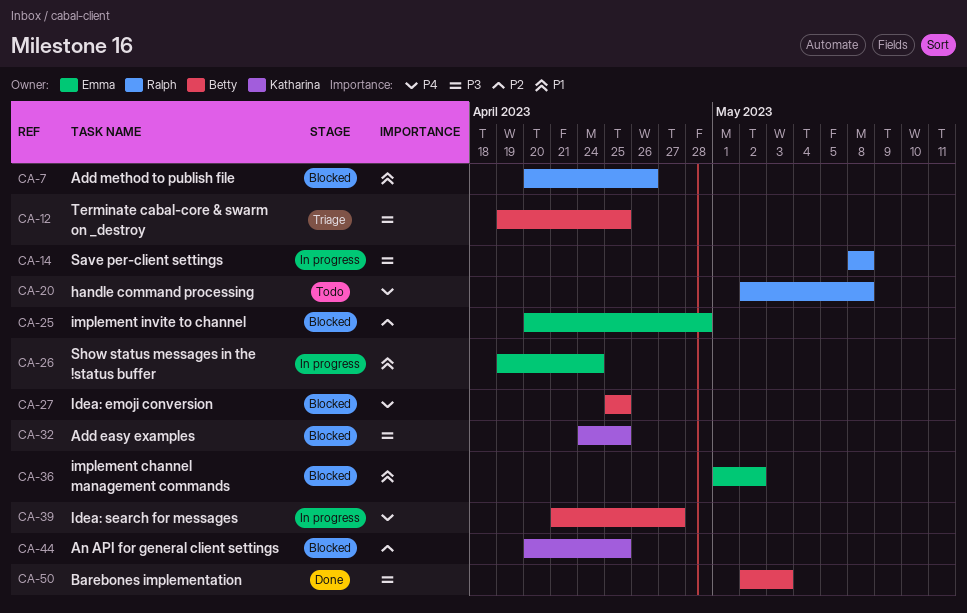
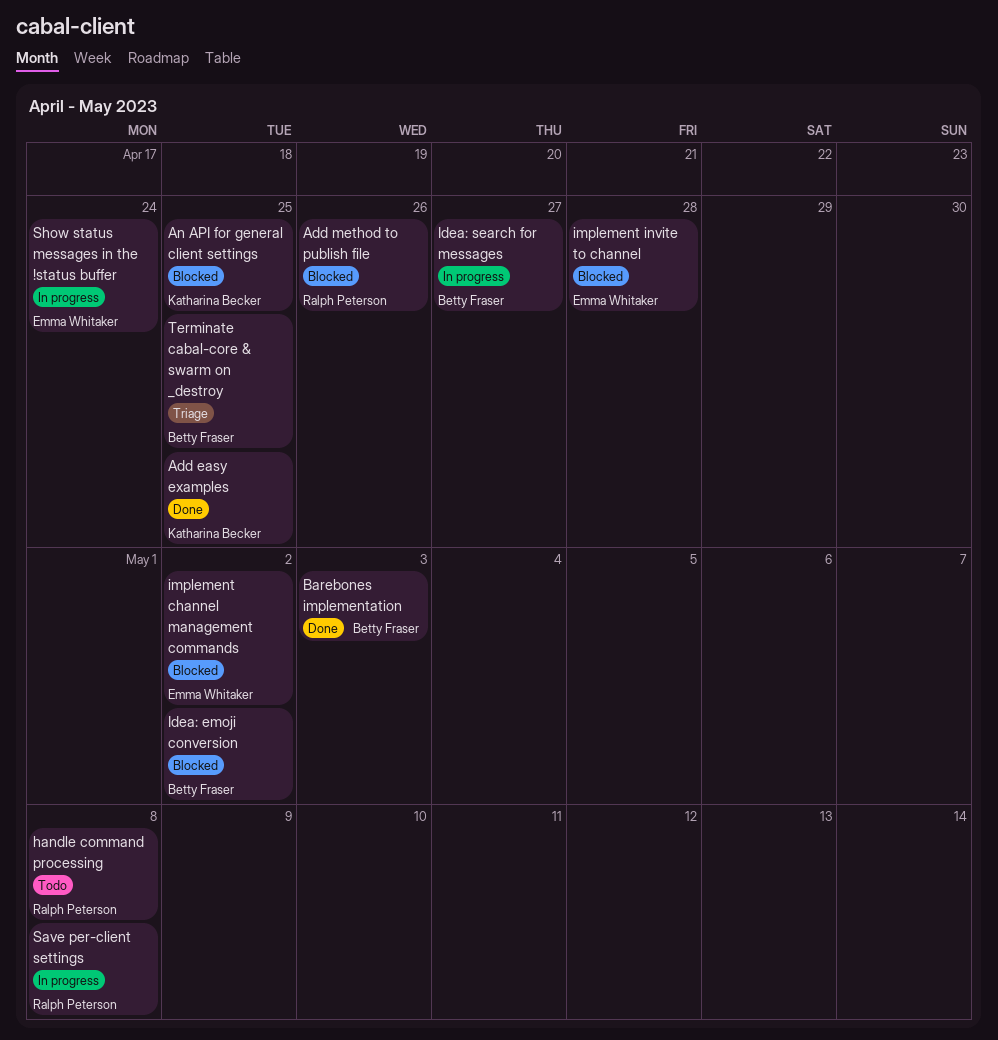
Add easy examples, status: Blocked -> Done
Idea: emoji conversion, due: Apr 25 -> May 2

